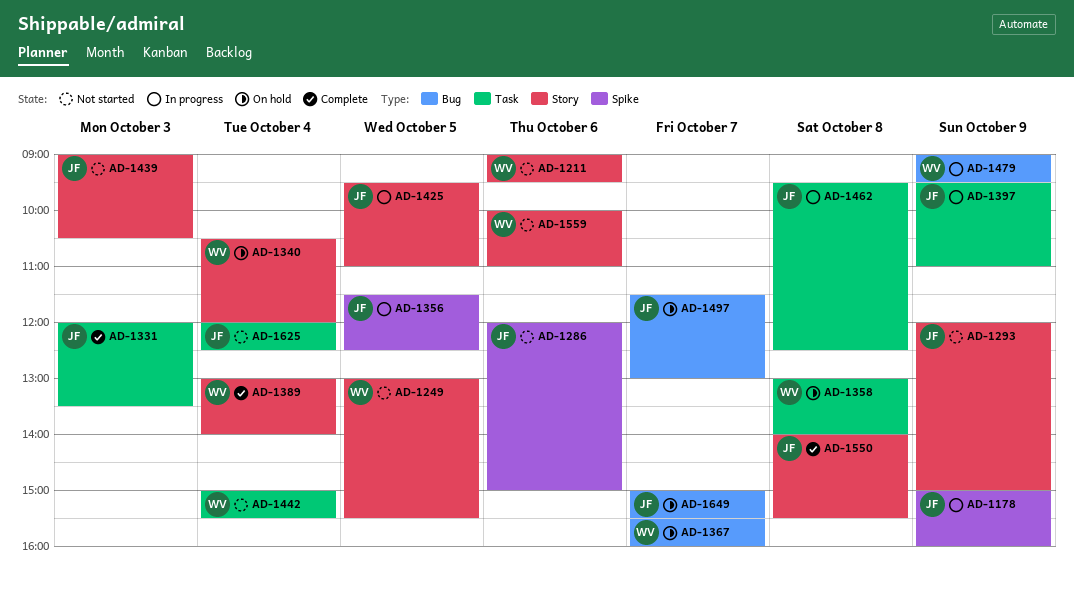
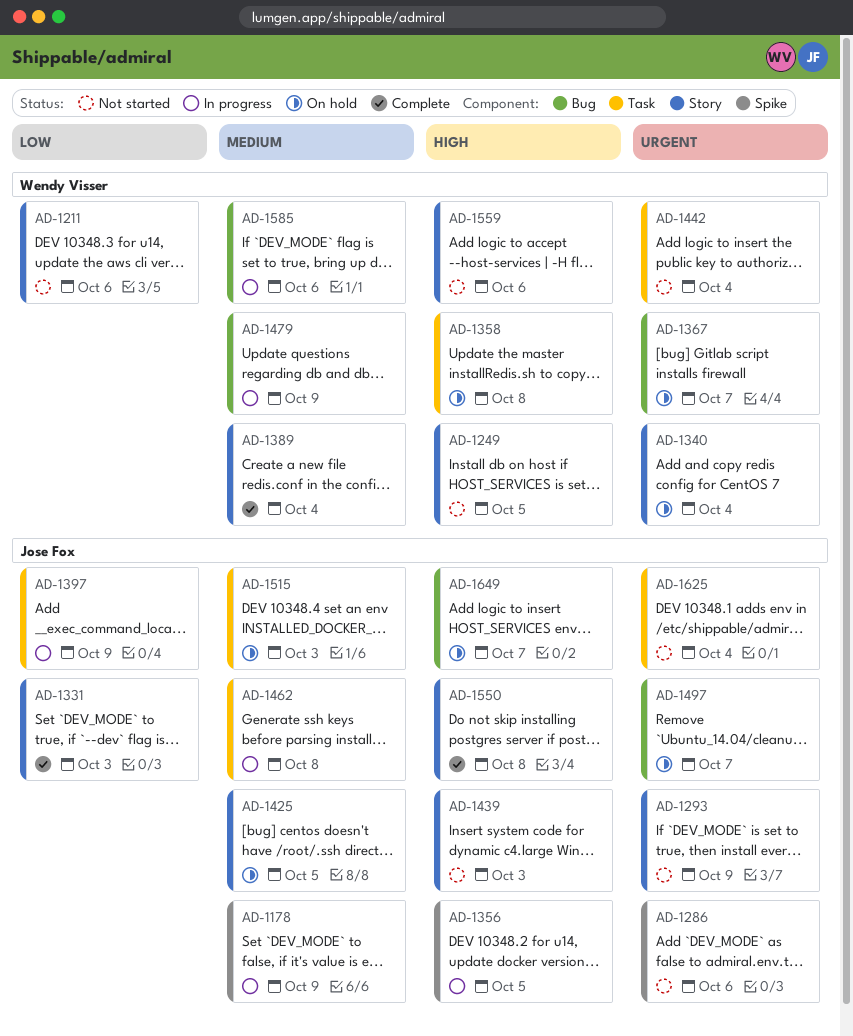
AD-1331, label: Task -> Story
AD-1425, status: In progress -> On hold
AD-1515: none -> present
AD-1585: none -> present

